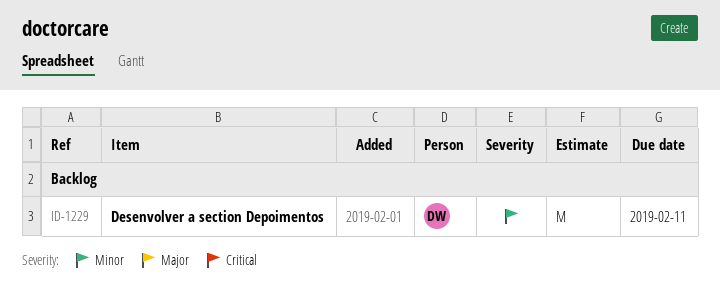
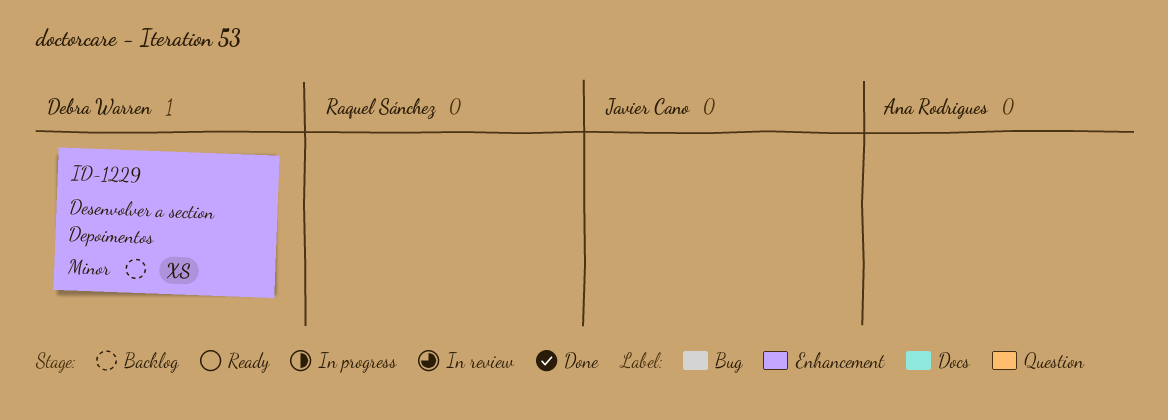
ID-1229, estimate: M -> XS

